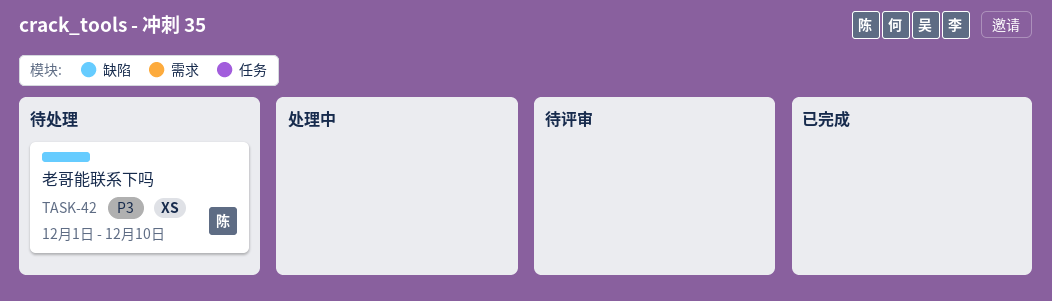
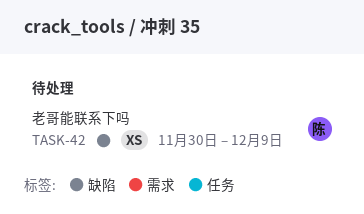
TASK-42, start: Dec 1 -> Nov 30
TASK-42, due: Dec 10 -> Dec 9

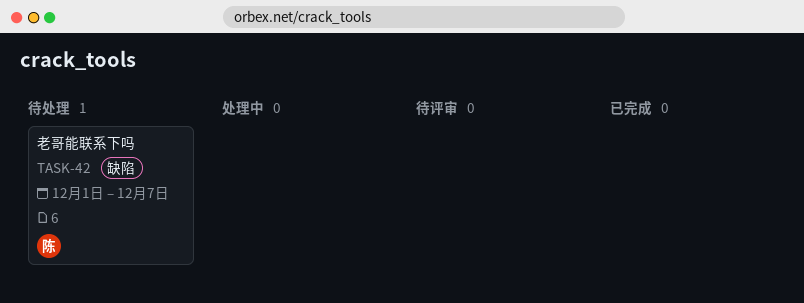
TASK-42, start: Nov 30 -> Dec 1
TASK-42, due: Dec 9 -> Dec 7

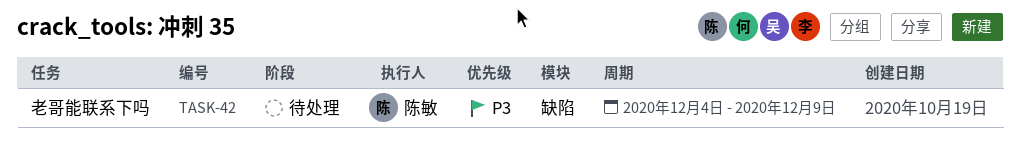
TASK-42, start: Dec 1 -> Dec 4
TASK-42, due: Dec 7 -> Dec 9

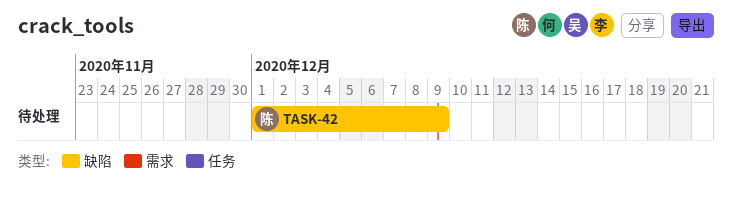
TASK-42, start: Dec 4 -> Dec 1

